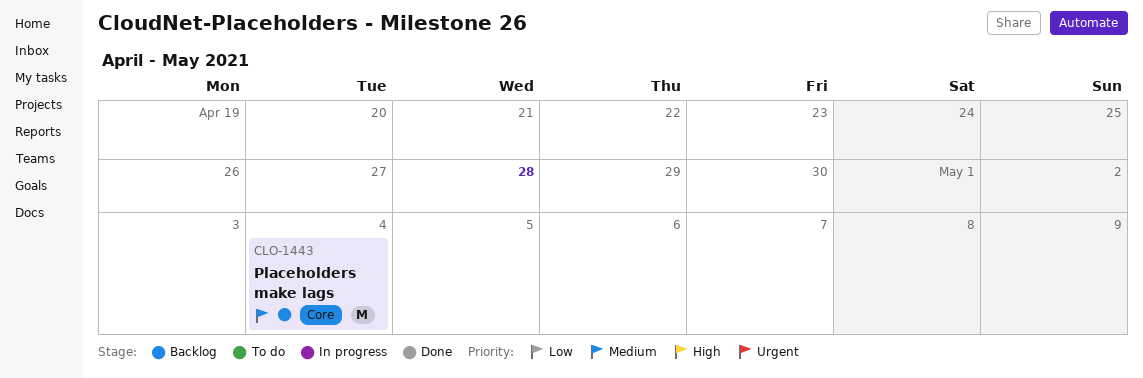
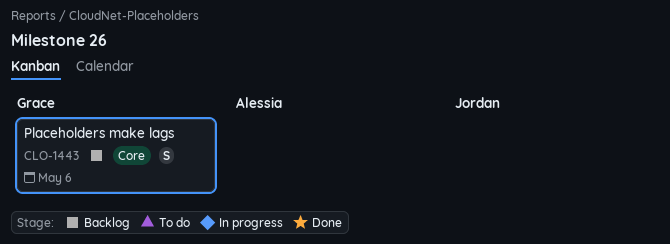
CLO-1443, estimate: M -> S
CLO-1443, due: May 4 -> May 6

